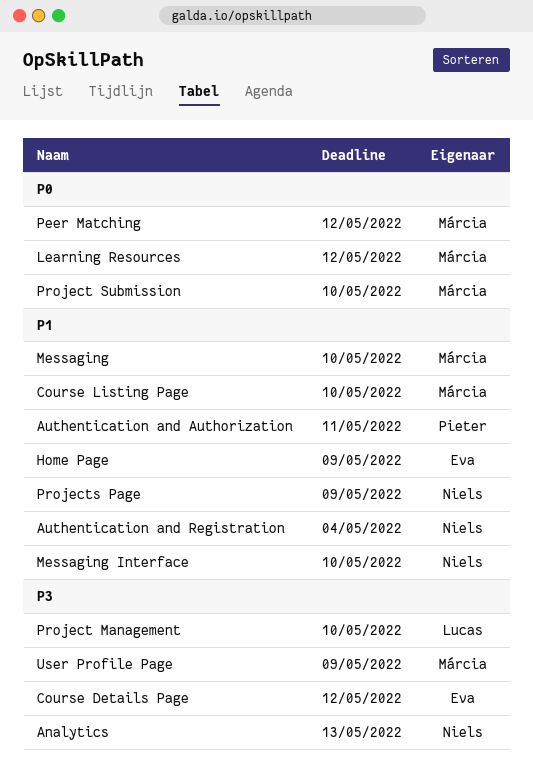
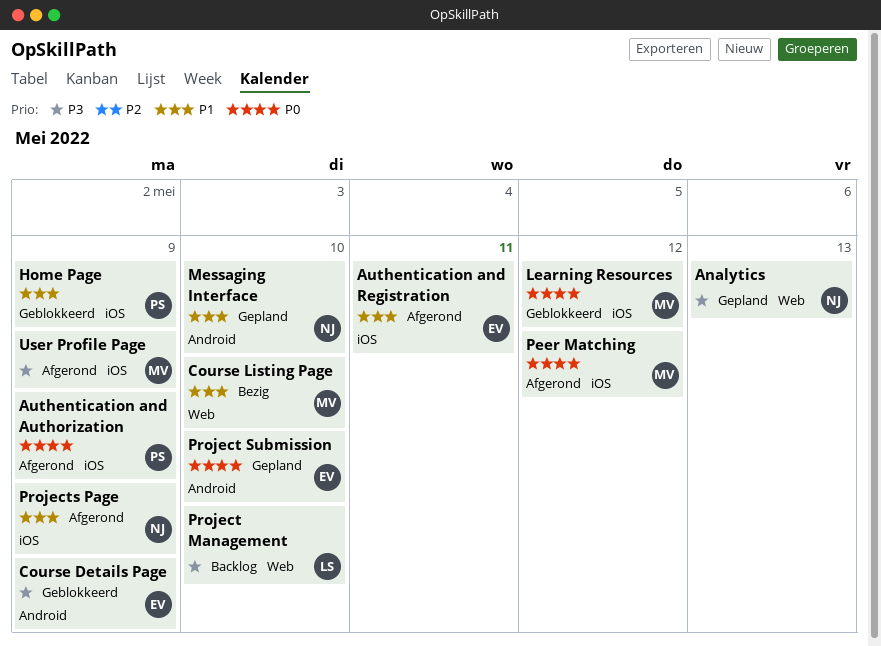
Authentication and Authorization, priority: P1 -> P0
Authentication and Authorization, due: May 11 -> May 9
Authentication and Registration, owner: Niels -> Eva
Authentication and Registration, due: May 4 -> May 11
Course Details Page, due: May 12 -> May 9
Home Page, owner: Eva -> Pieter
Messaging: present -> none
Project Submission, owner: Márcia -> Eva

